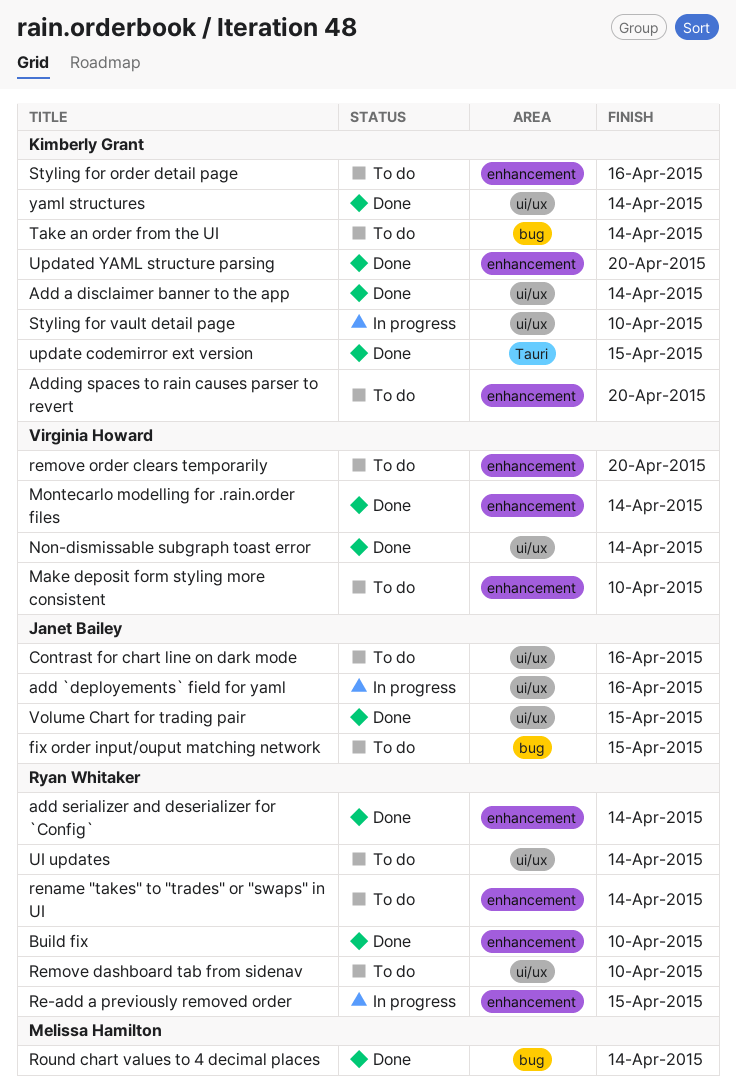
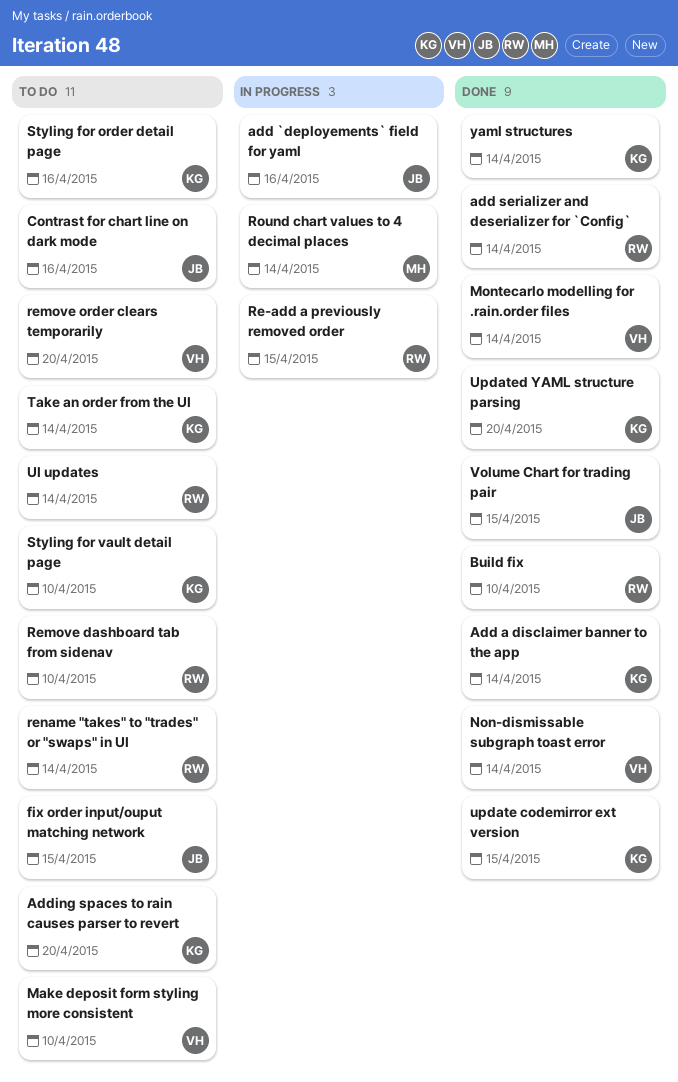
Round chart values to 4 decimal places, status: Done -> In progress
Styling for vault detail page, status: In progress -> To do

